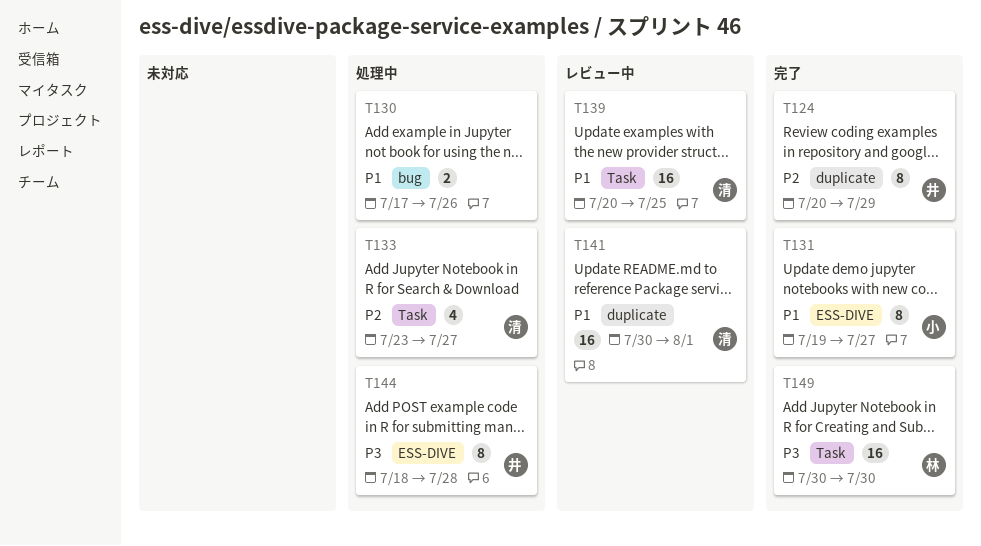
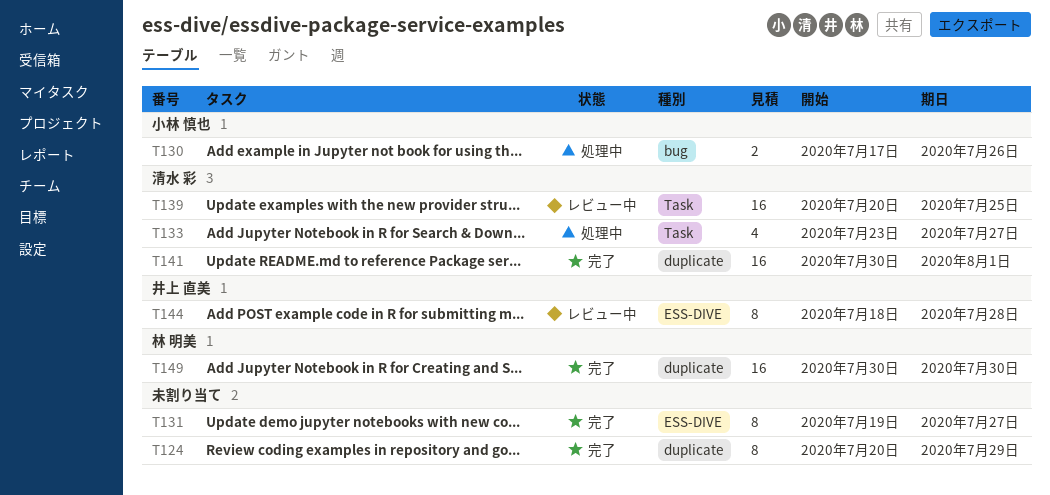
T124, owner: 井上 直美 -> none
T130, owner: none -> 小林 慎也
T131, owner: 小林 慎也 -> none
T141, status: レビュー中 -> 完了
T144, status: 処理中 -> レビュー中
T149, label: Task -> duplicate

